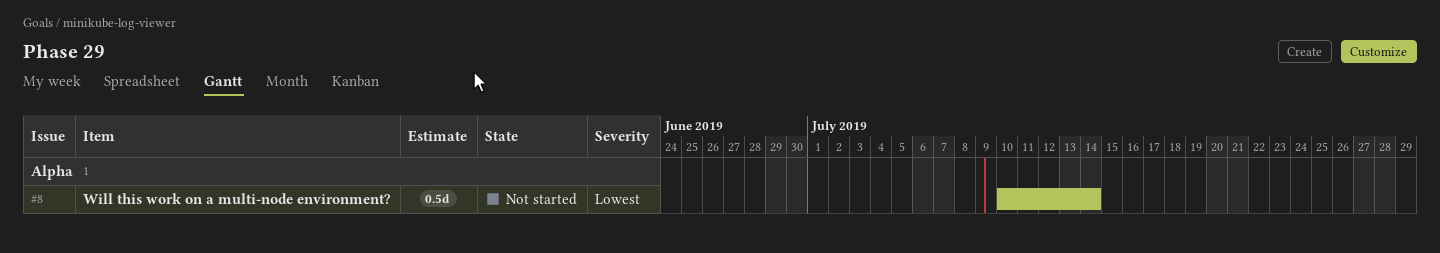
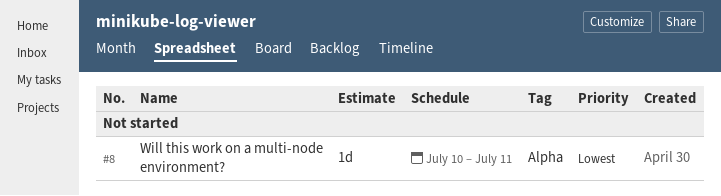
#8, estimate: 0.5d -> 1d
#8, due: Jul 14 -> Jul 11

